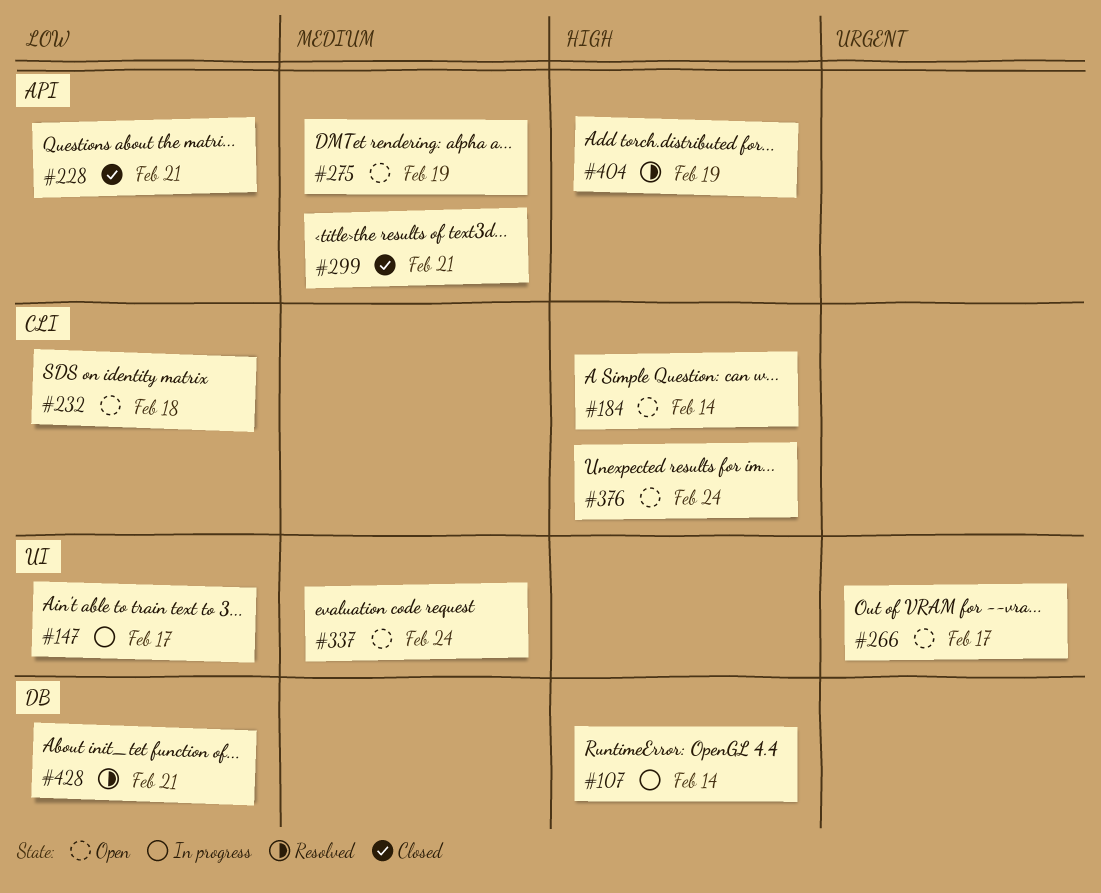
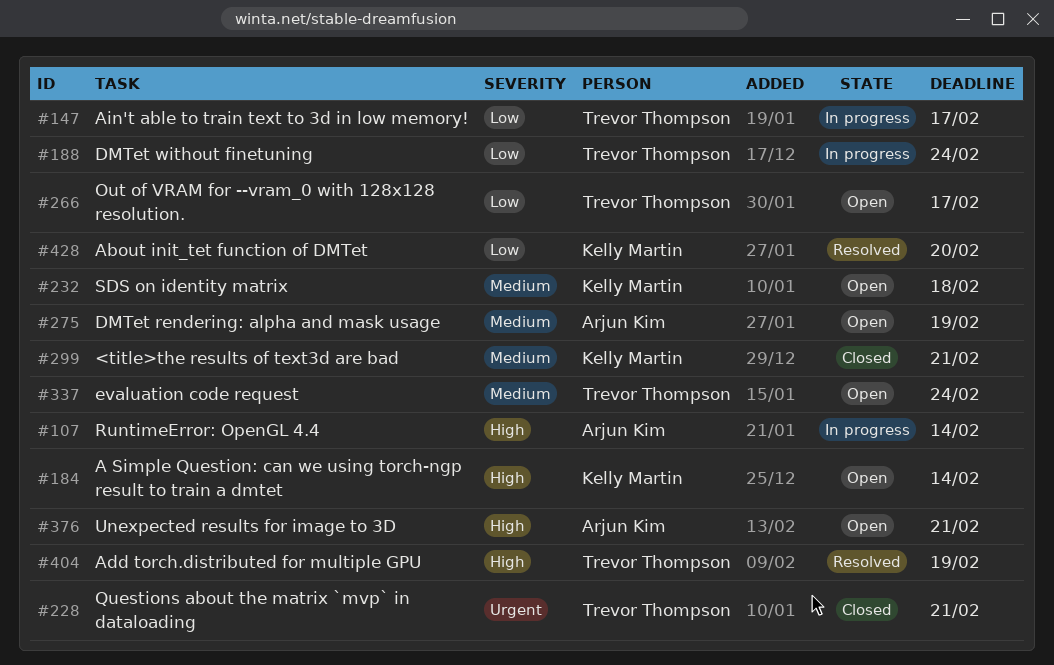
#188: none -> present
#228, priority: Low -> Urgent
#232, priority: Low -> Medium
#266, priority: Urgent -> Low
#376, due: Feb 24 -> Feb 21
#428, due: Feb 21 -> Feb 20

